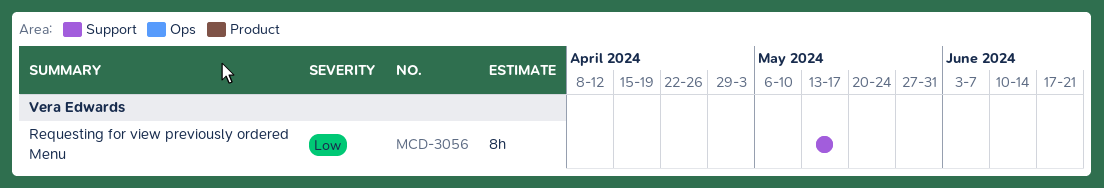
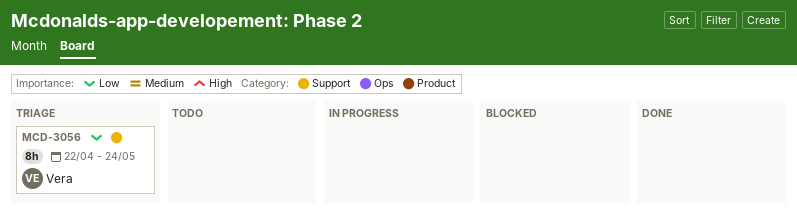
MCD-3056, start: May 13 -> Apr 22
MCD-3056, due: May 17 -> May 24

